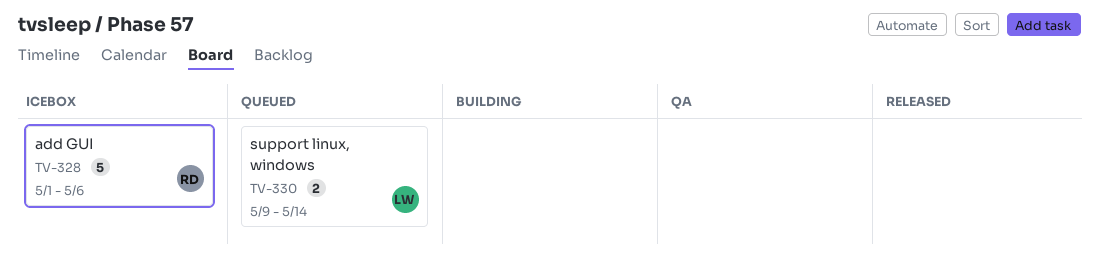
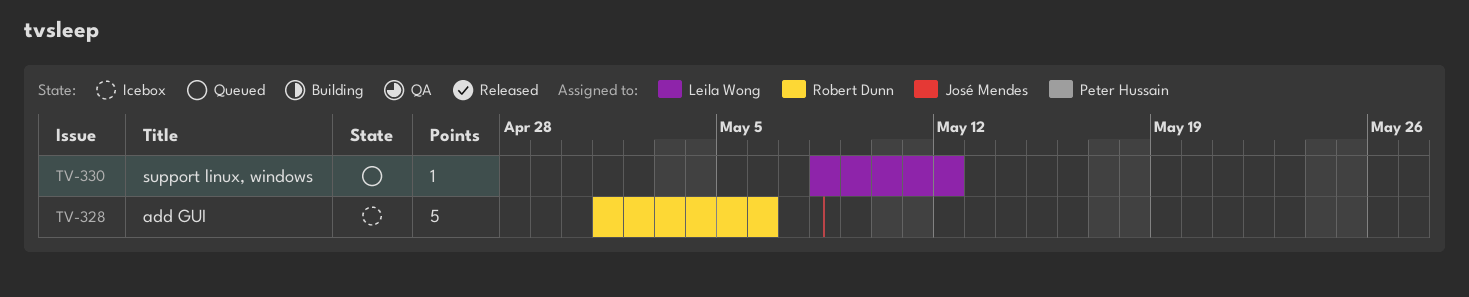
TV-330, estimate: 2 -> 1
TV-330, start: May 9 -> May 8
TV-330, due: May 14 -> May 12

